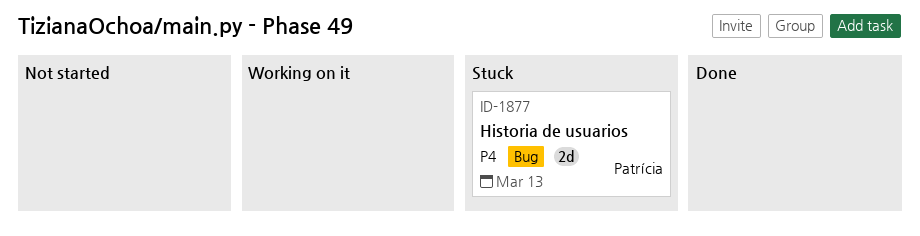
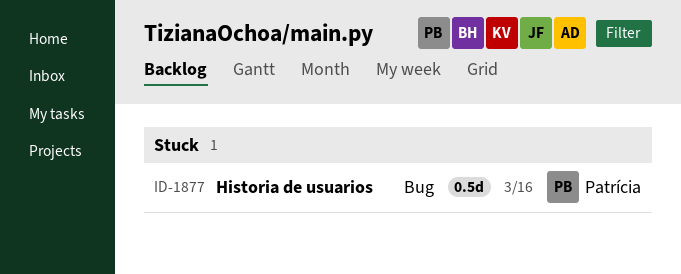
ID-1877, estimate: 2d -> 0.5d
ID-1877, due: Mar 13 -> Mar 16

